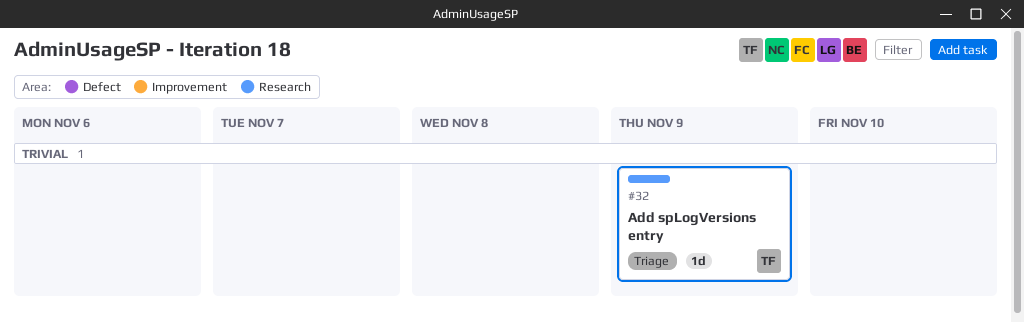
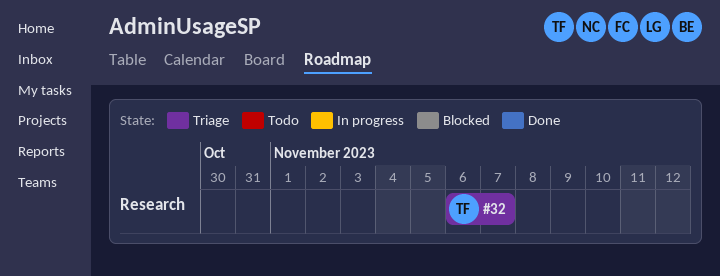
#32, due: Nov 9 -> Nov 7

